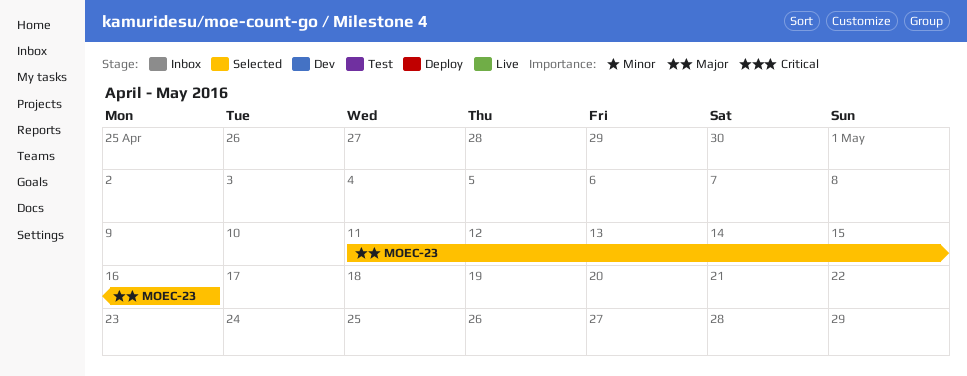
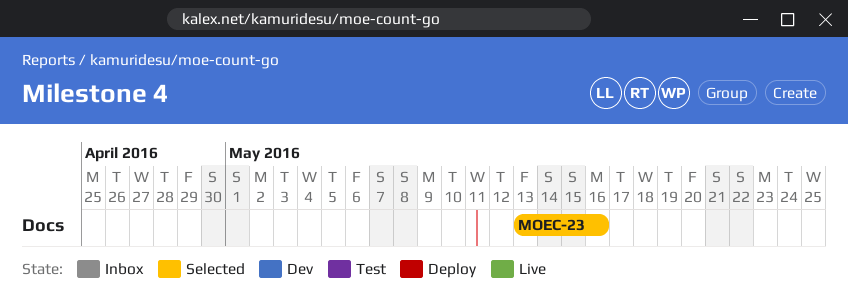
MOEC-23, start: May 11 -> May 13

